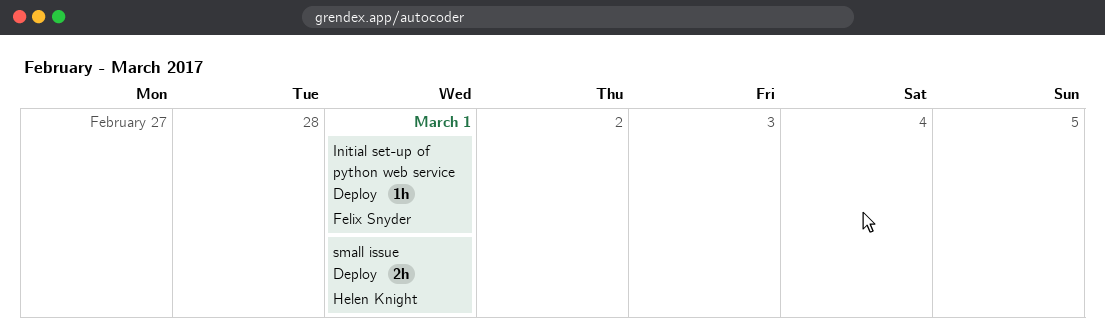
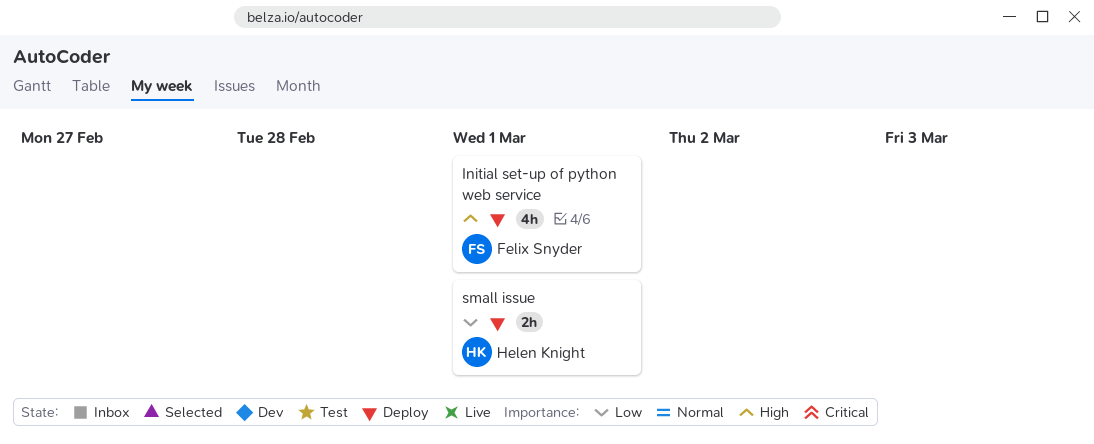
Initial set-up of python web service, estimate: 1h -> 4h

